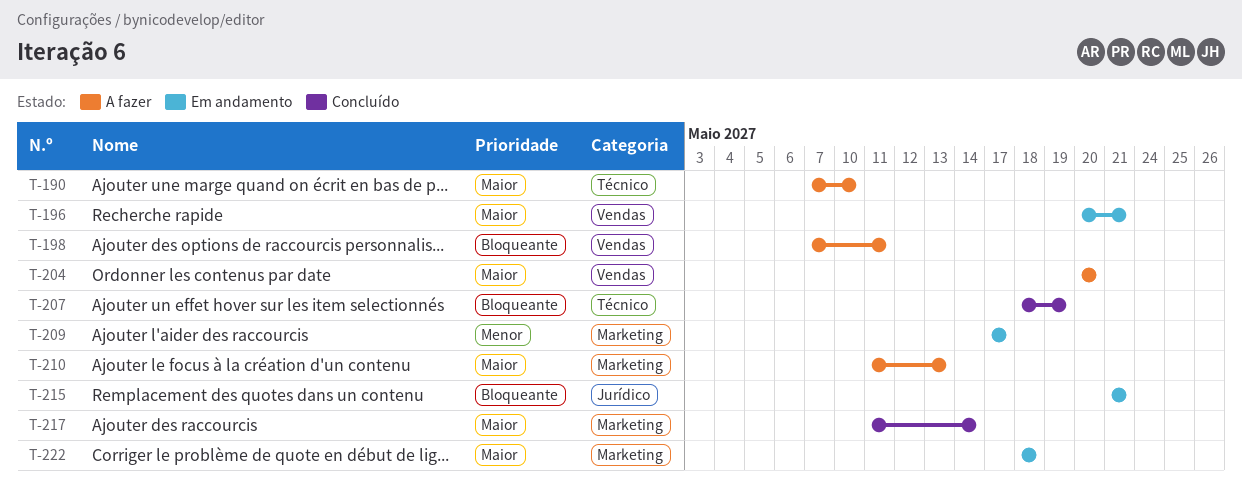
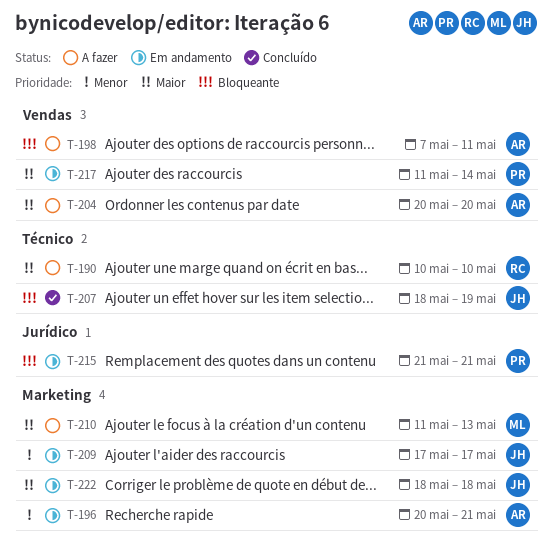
T-190, start: May 7 -> May 10
T-196, priority: Maior -> Menor
T-196, label: Vendas -> Marketing
T-217, status: Concluído -> Em andamento
T-217, label: Marketing -> Vendas

